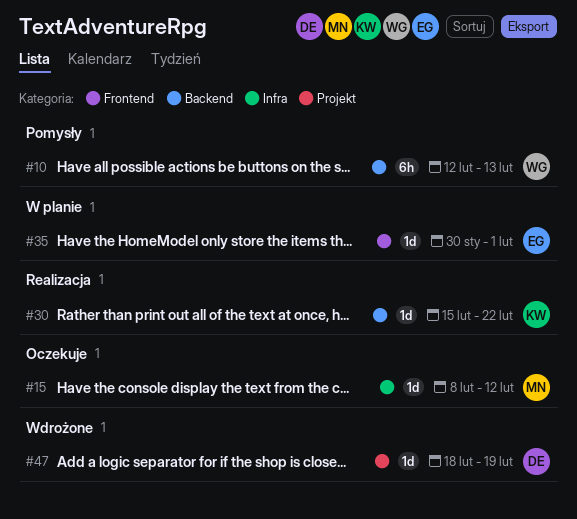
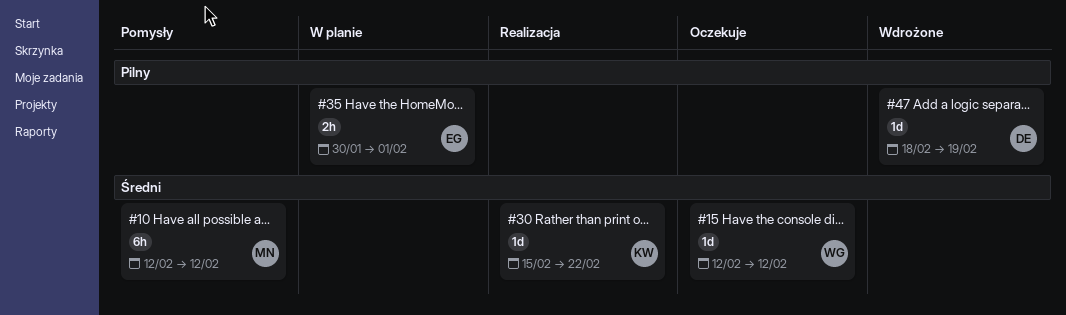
#10, owner: WG -> MN
#10, due: Feb 13 -> Feb 12
#15, owner: MN -> WG
#15, start: Feb 8 -> Feb 12
#35, estimate: 1d -> 2h

